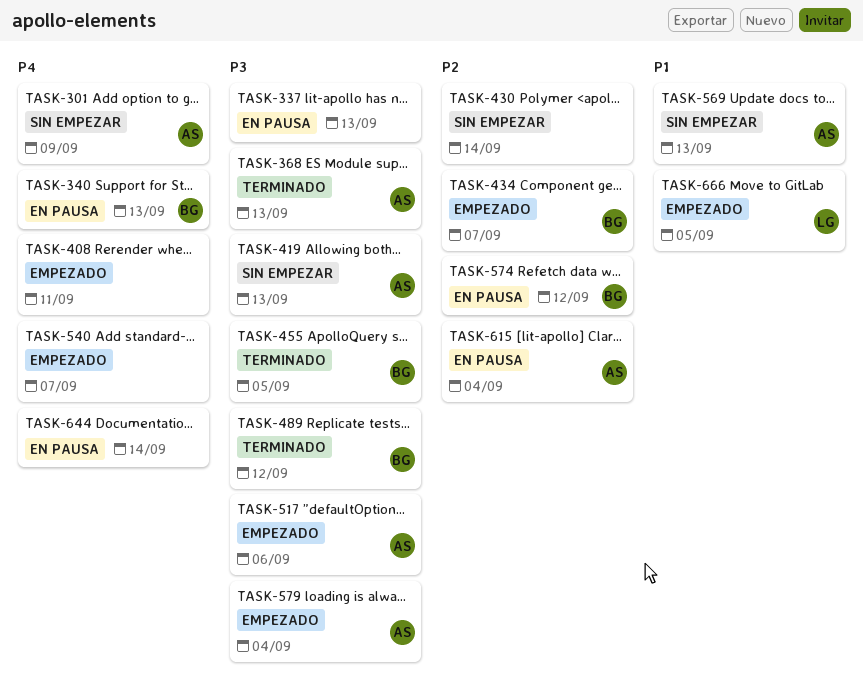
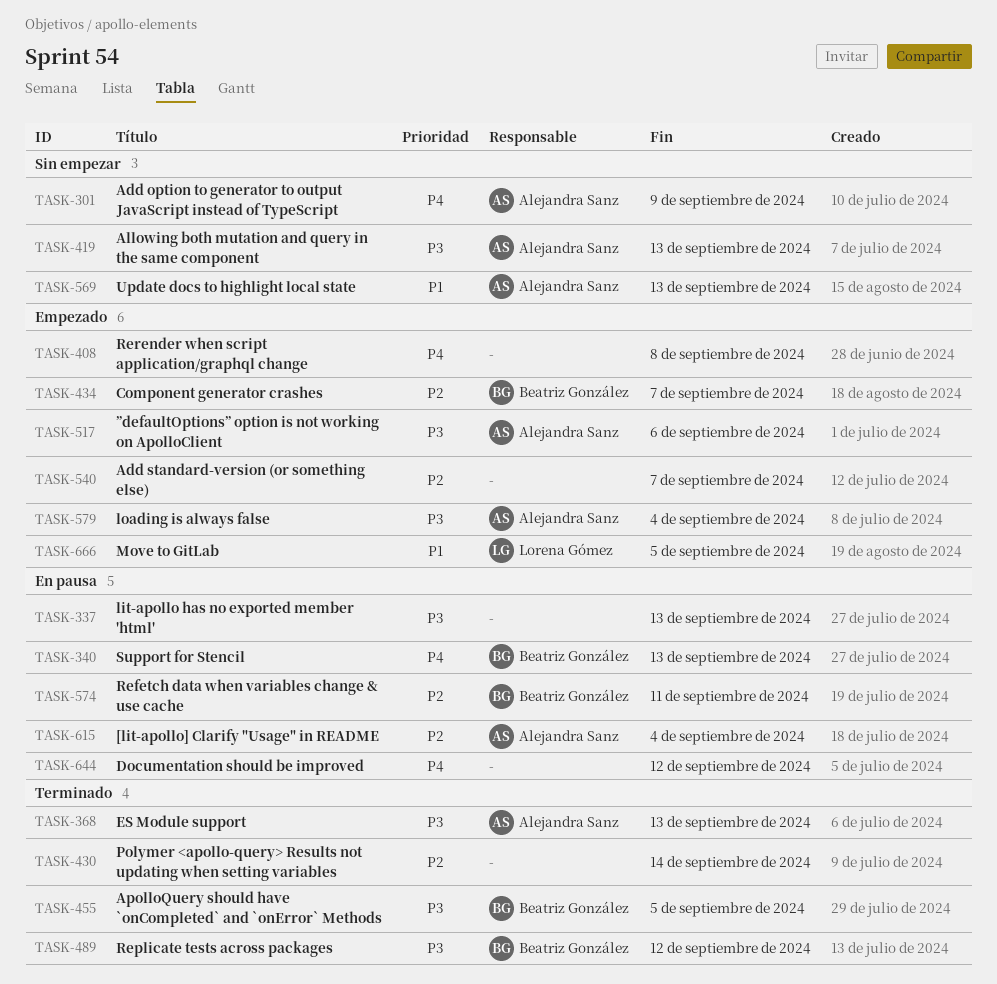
TASK-408, due: Sep 11 -> Sep 8
TASK-430, status: Sin empezar -> Terminado
TASK-540, priority: P4 -> P2
TASK-574, due: Sep 12 -> Sep 11
TASK-644, due: Sep 14 -> Sep 12

